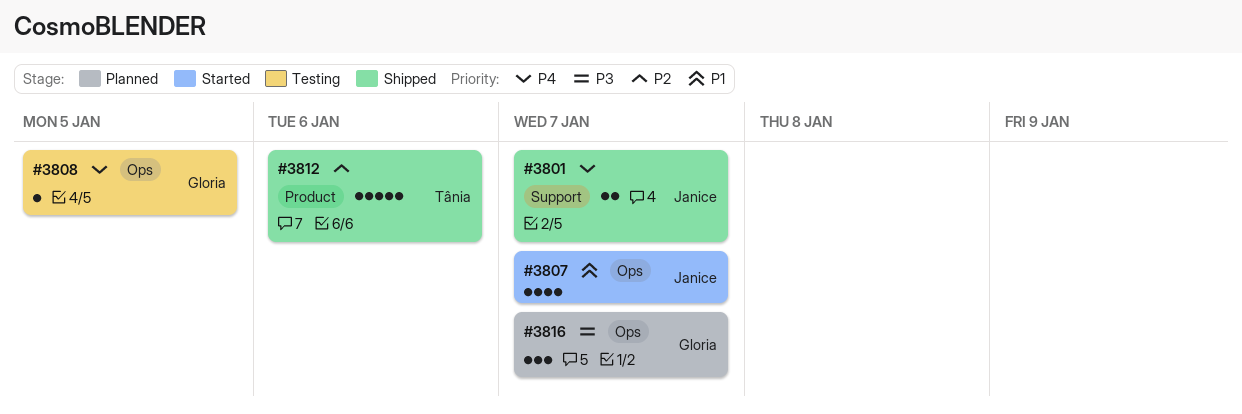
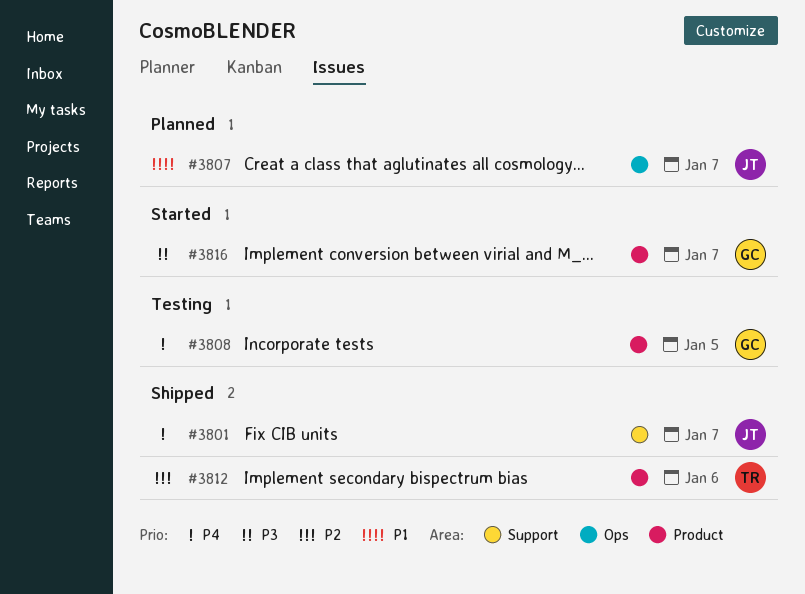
#3807, status: Started -> Planned
#3808, label: Ops -> Product
#3816, status: Planned -> Started
#3816, label: Ops -> Product

